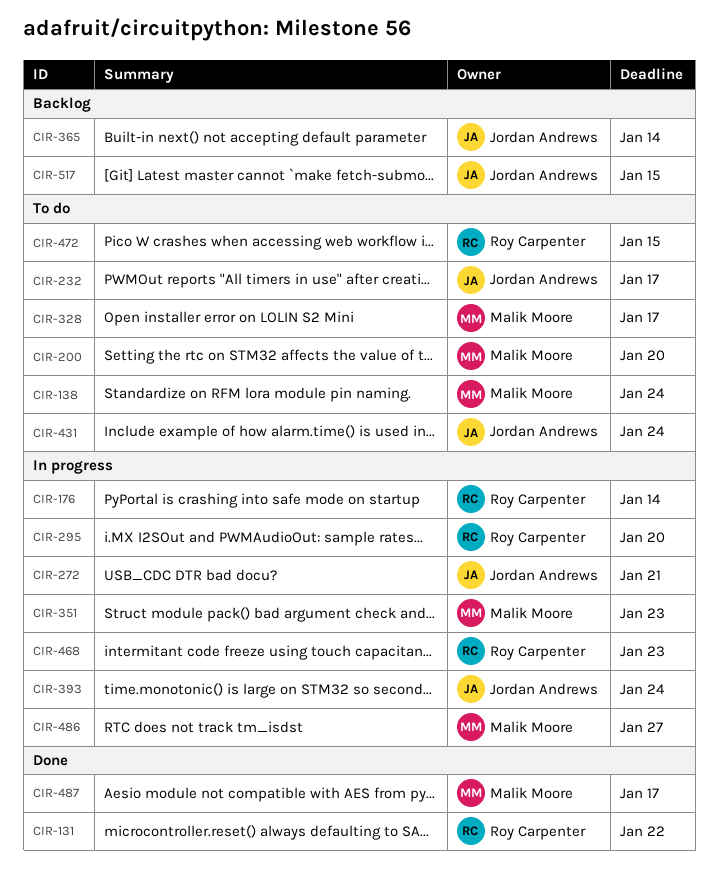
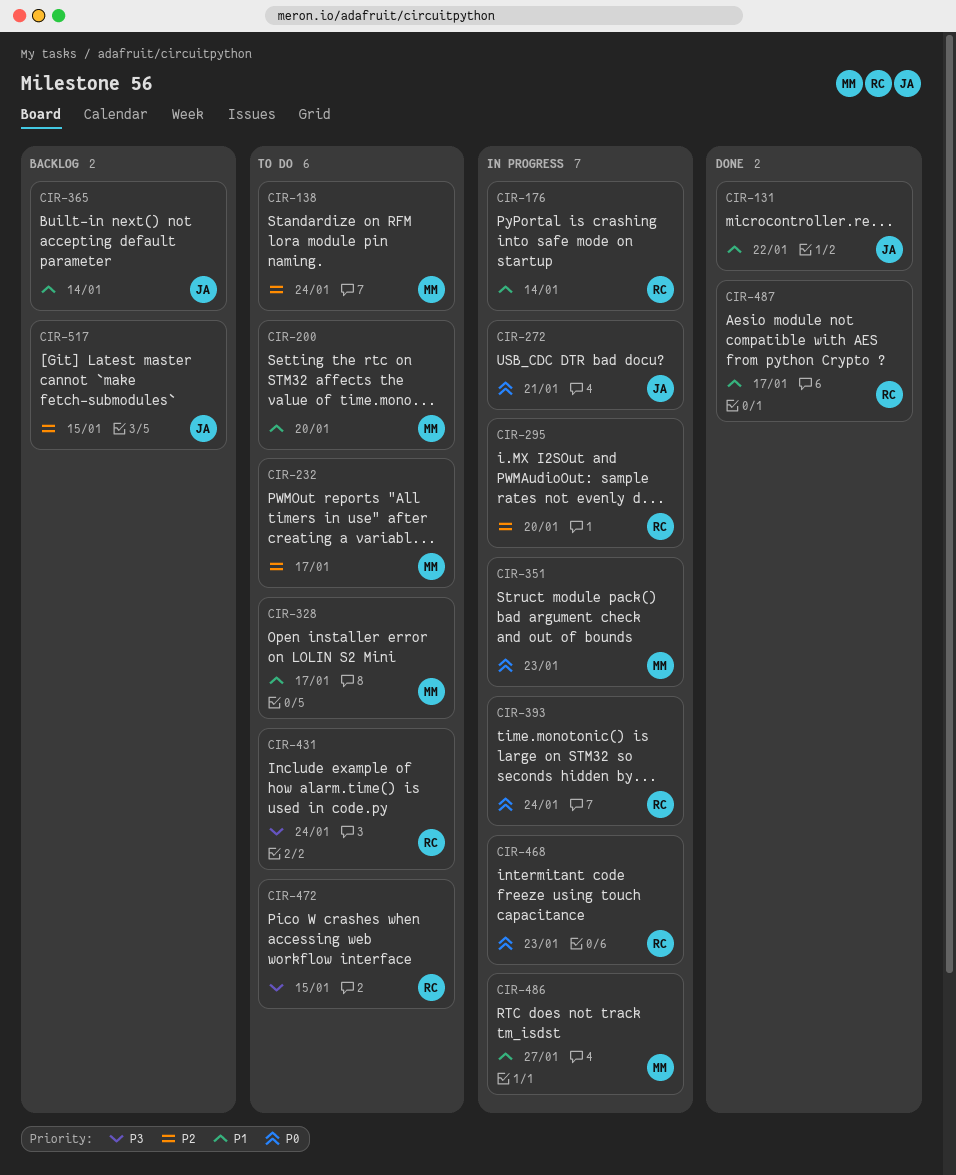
CIR-131, owner: Roy Carpenter -> Jordan Andrews
CIR-232, owner: Jordan Andrews -> Malik Moore
CIR-393, owner: Jordan Andrews -> Roy Carpenter
CIR-431, owner: Jordan Andrews -> Roy Carpenter
CIR-487, owner: Malik Moore -> Roy Carpenter

